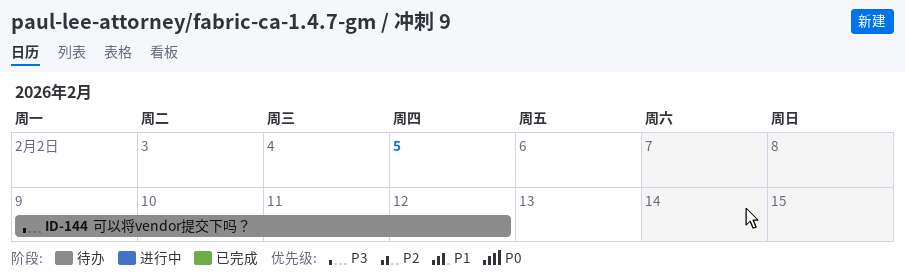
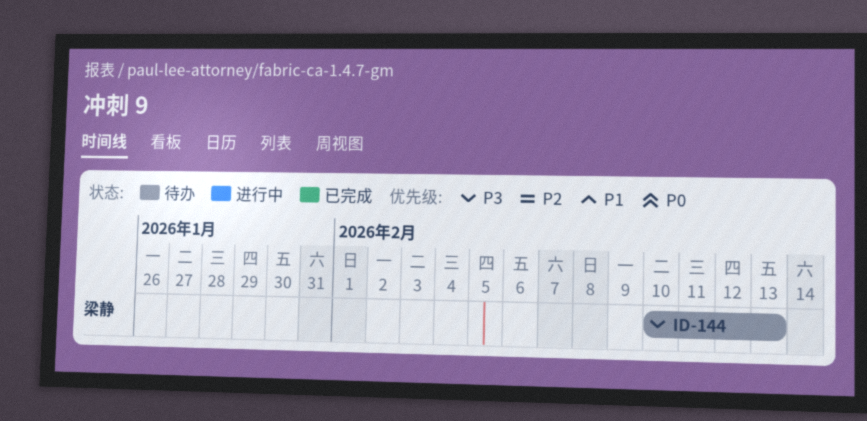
ID-144, start: Feb 9 -> Feb 10
ID-144, due: Feb 12 -> Feb 13

